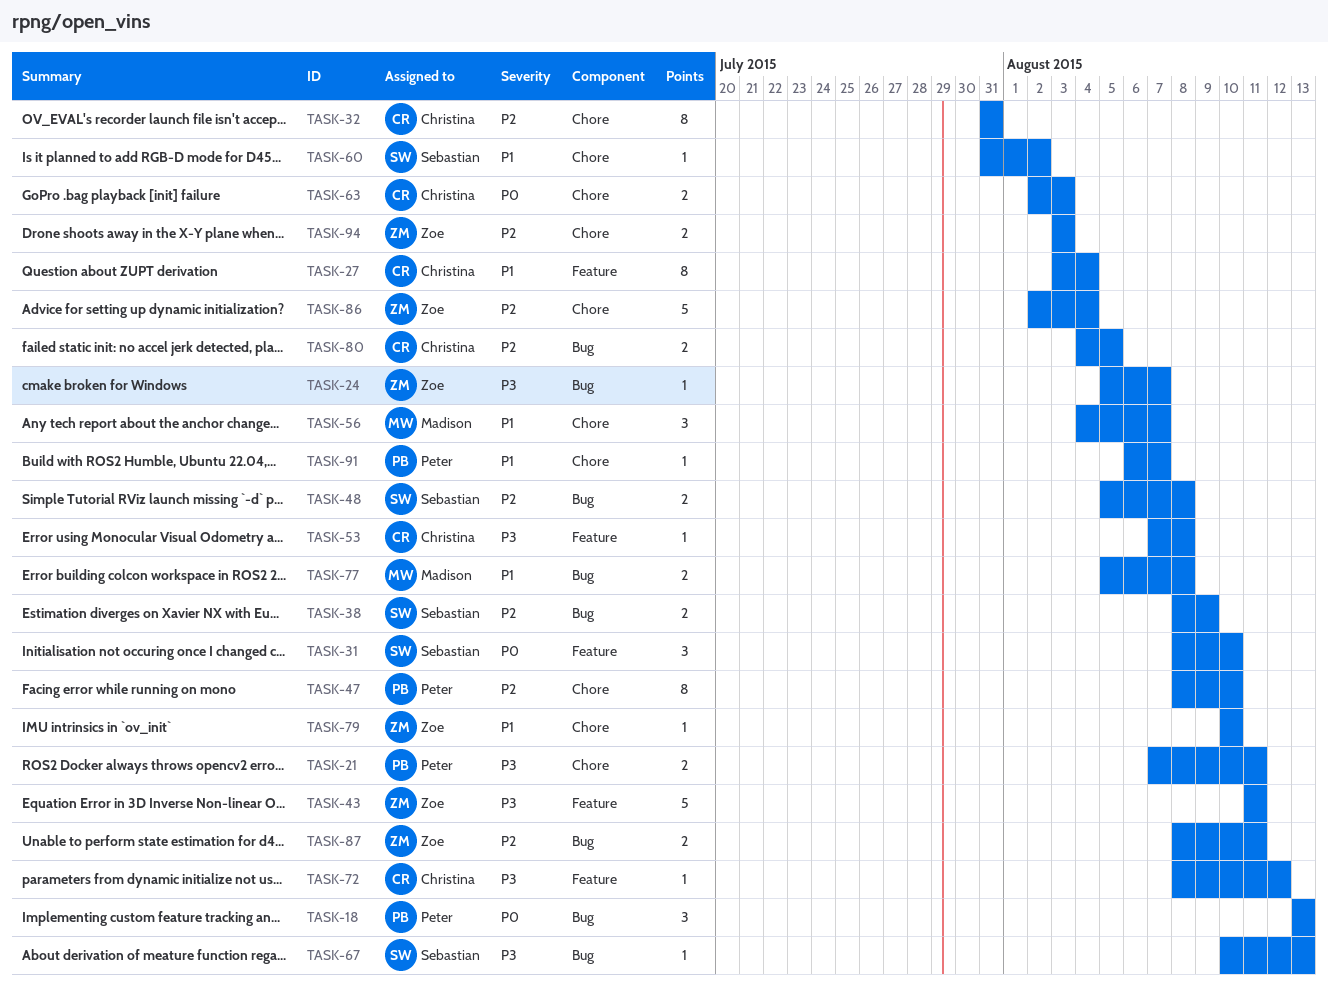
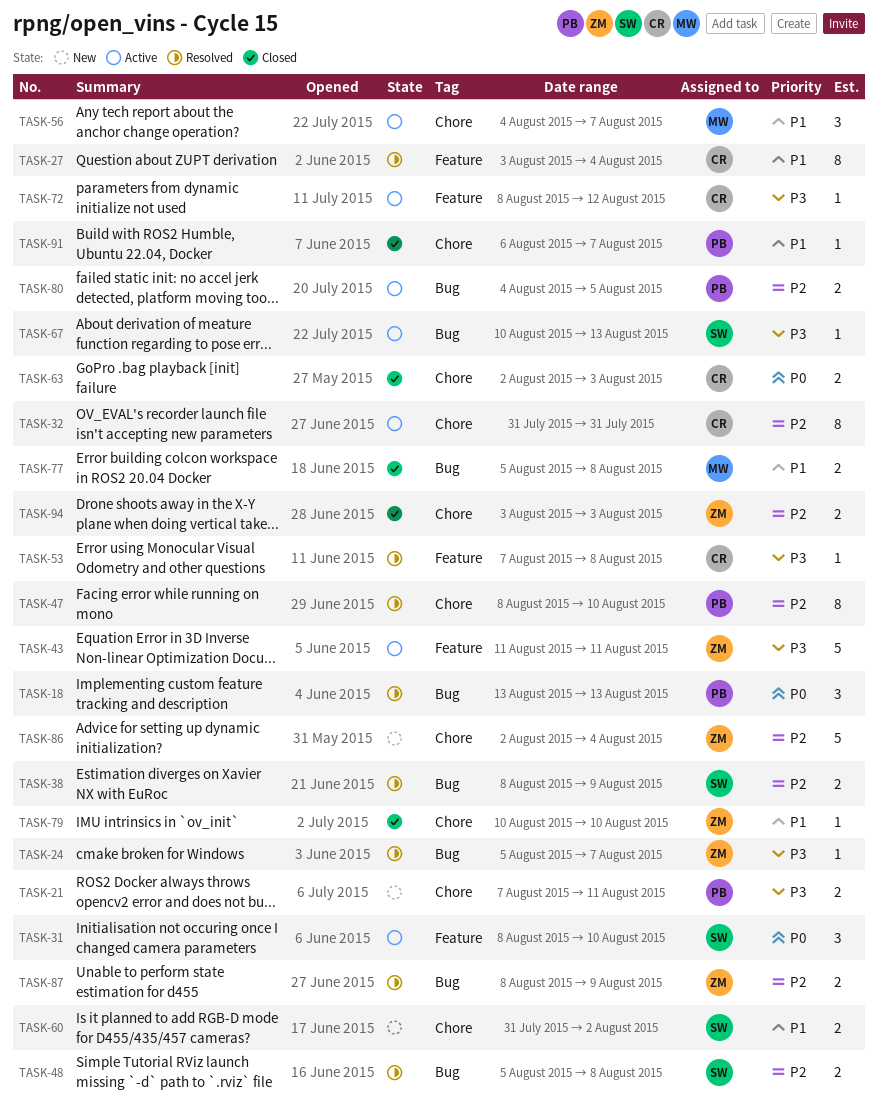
TASK-60, estimate: 1 -> 2
TASK-80, owner: Christina -> Peter
TASK-87, due: Aug 11 -> Aug 9

